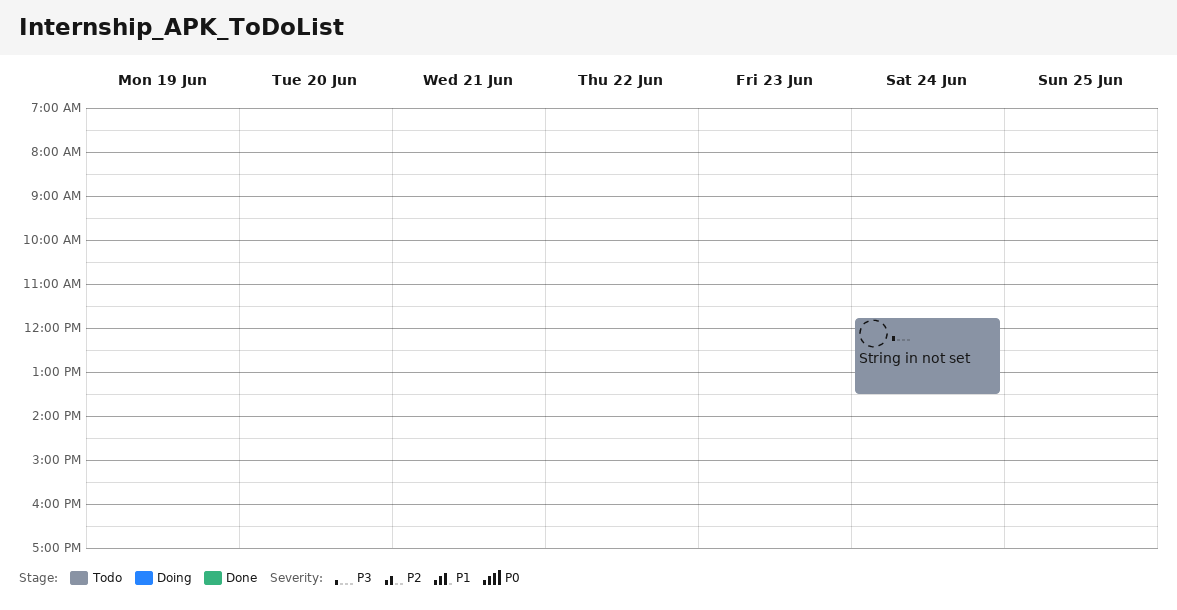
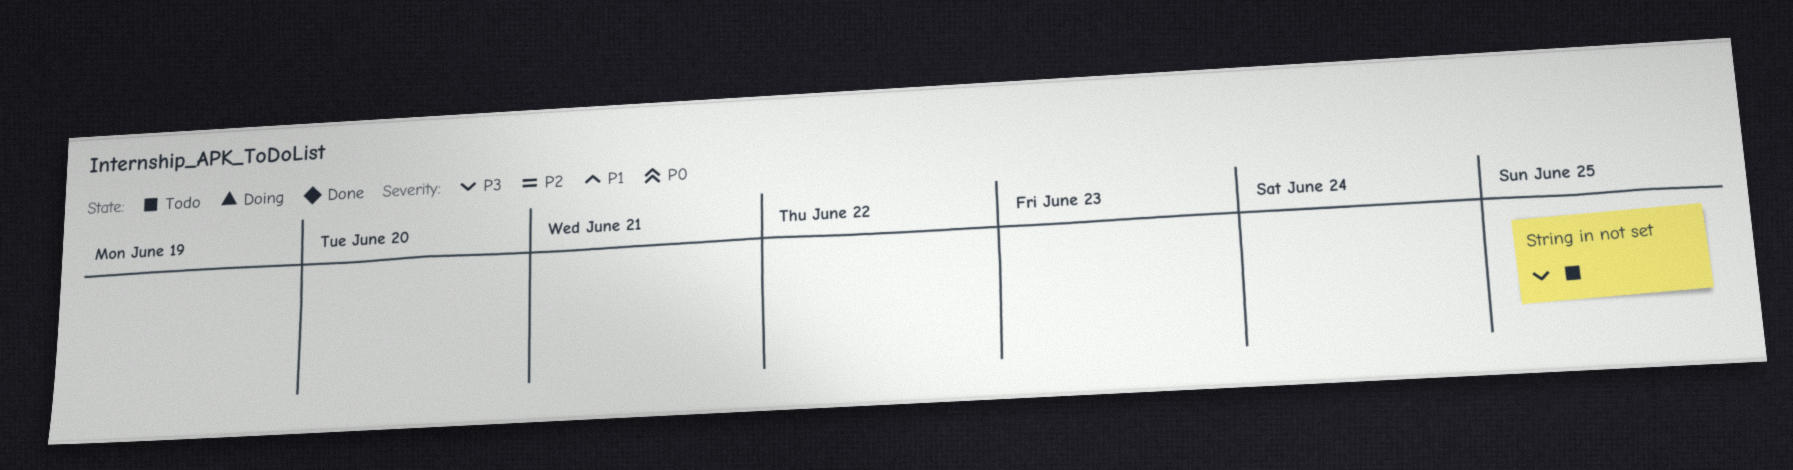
String in not set, day: Jun 24 -> Jun 25

